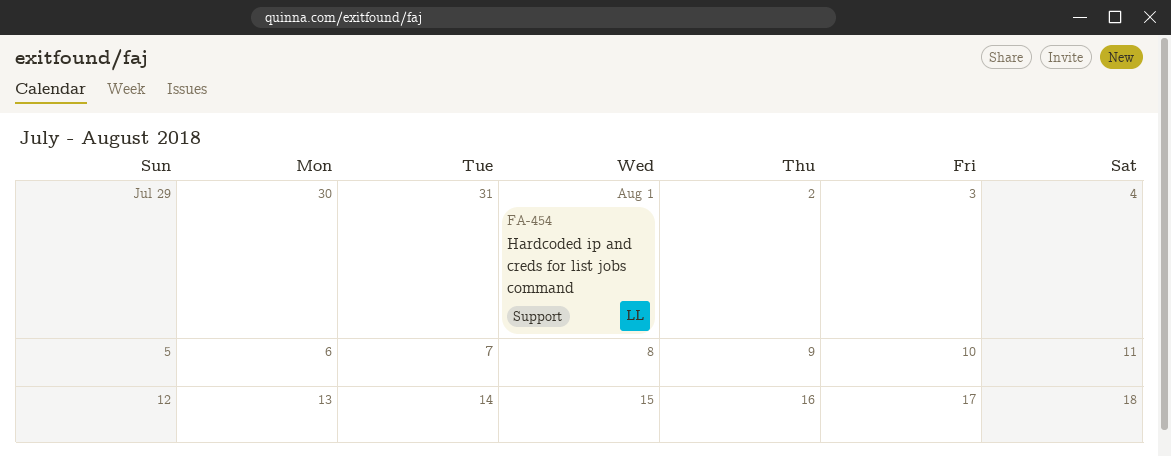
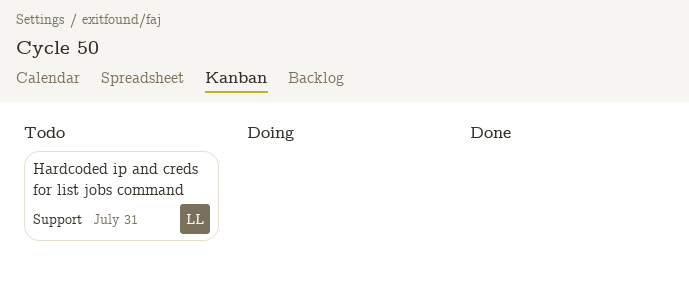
Hardcoded ip and creds for list jobs command, due: Aug 1 -> Jul 31

